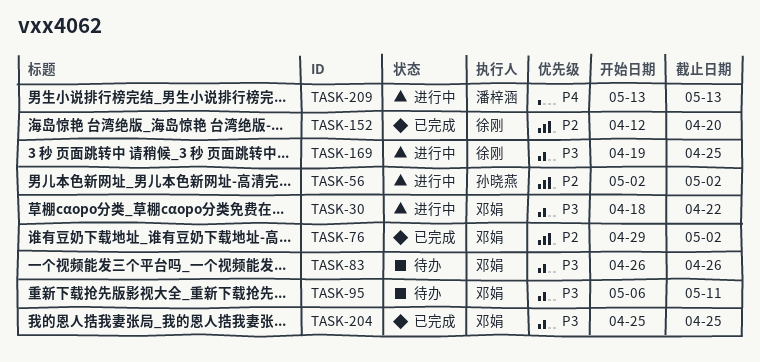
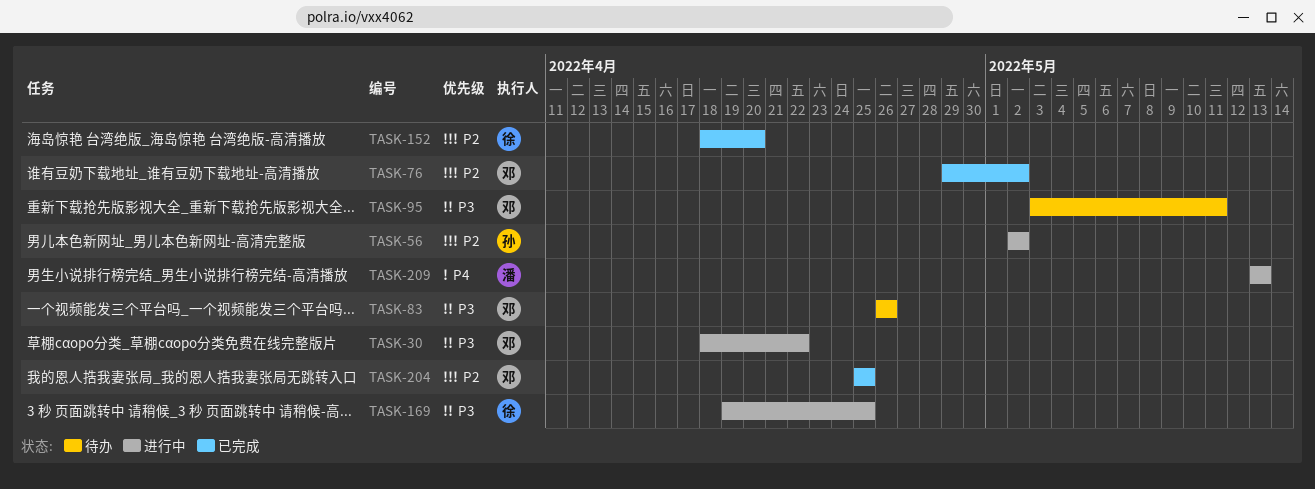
TASK-95, start: May 6 -> May 3
TASK-152, start: Apr 12 -> Apr 18
TASK-204, priority: P3 -> P2

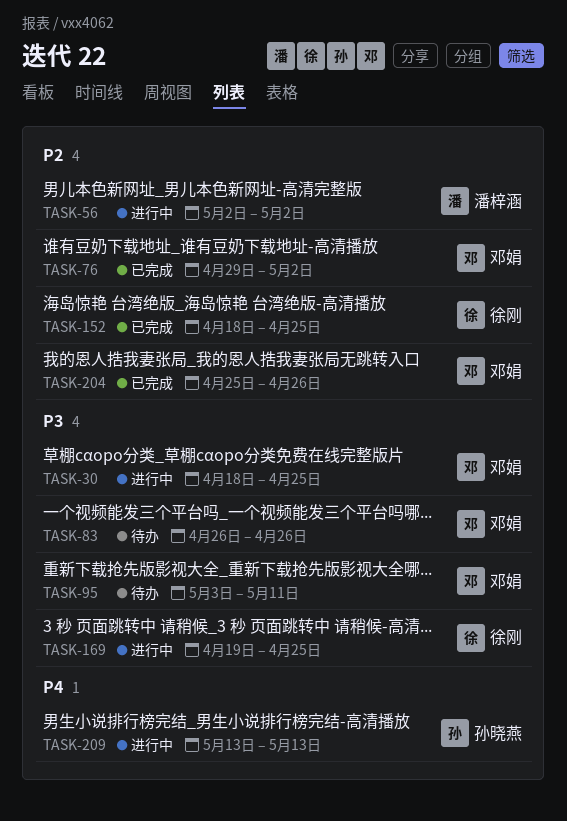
TASK-30, due: Apr 22 -> Apr 25
TASK-56, owner: 孙晓燕 -> 潘梓涵
TASK-152, due: Apr 20 -> Apr 25
TASK-204, due: Apr 25 -> Apr 26
TASK-209, owner: 潘梓涵 -> 孙晓燕

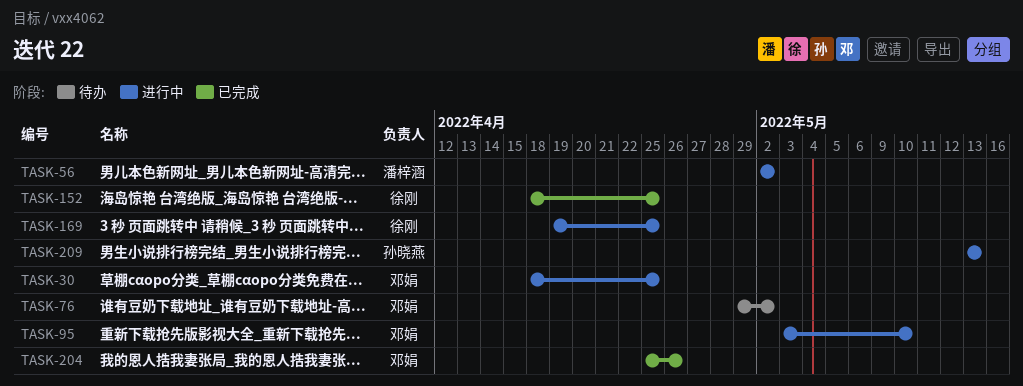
TASK-76, status: 已完成 -> 待办
TASK-83: present -> none
TASK-95, status: 待办 -> 进行中
TASK-95, due: May 11 -> May 10

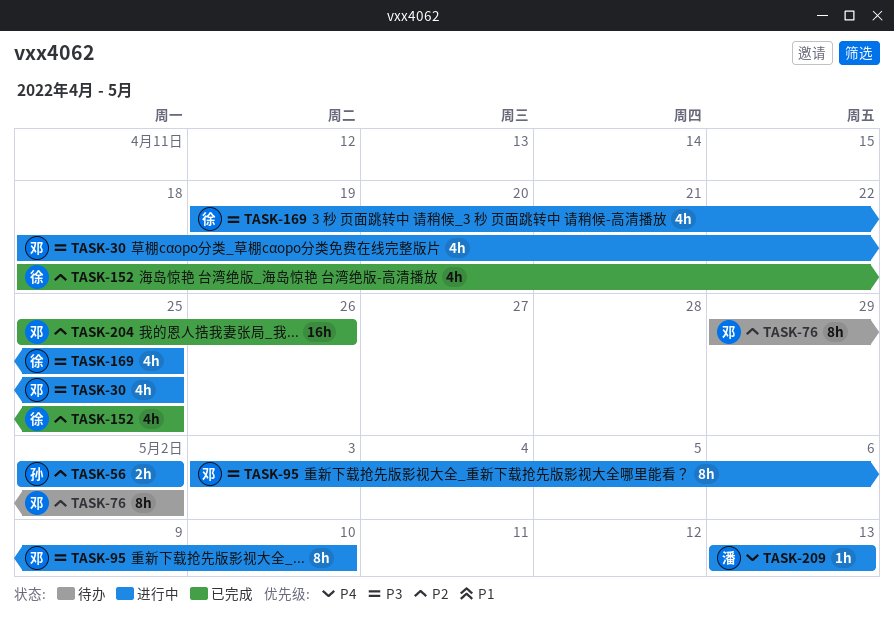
TASK-56, owner: 潘梓涵 -> 孙晓燕
TASK-209, owner: 孙晓燕 -> 潘梓涵

